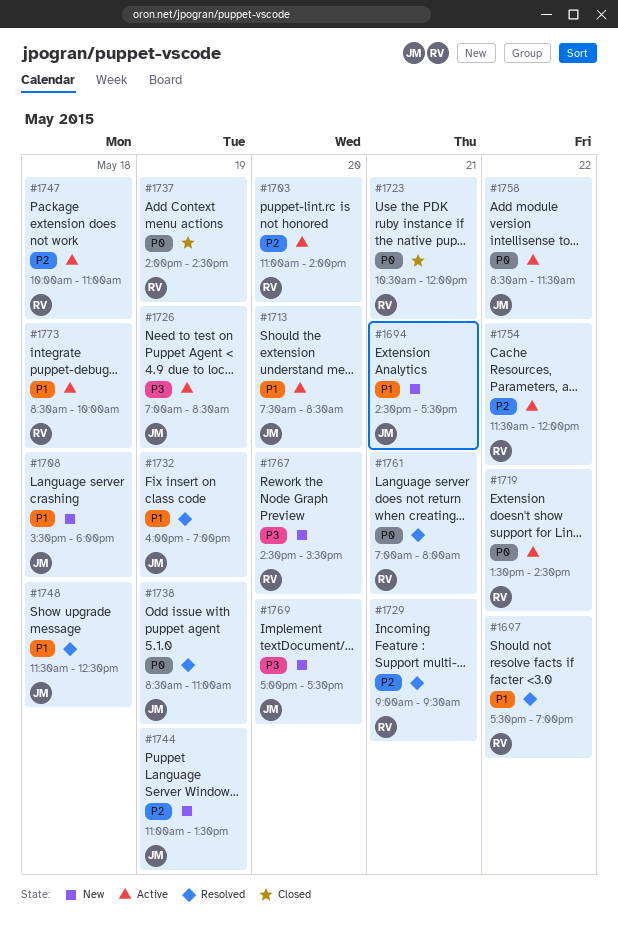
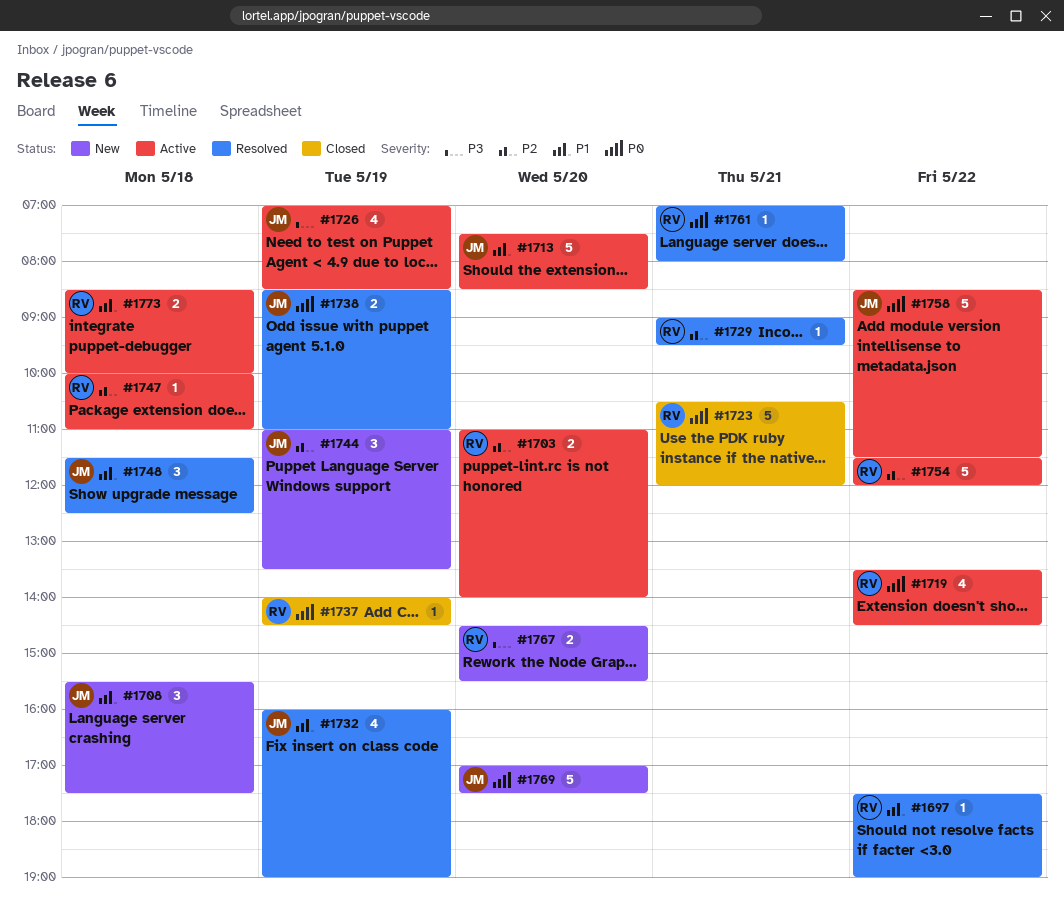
#1694: present -> none
#1708, ends: 18:00 -> 17:30
#1769, priority: P3 -> P0

